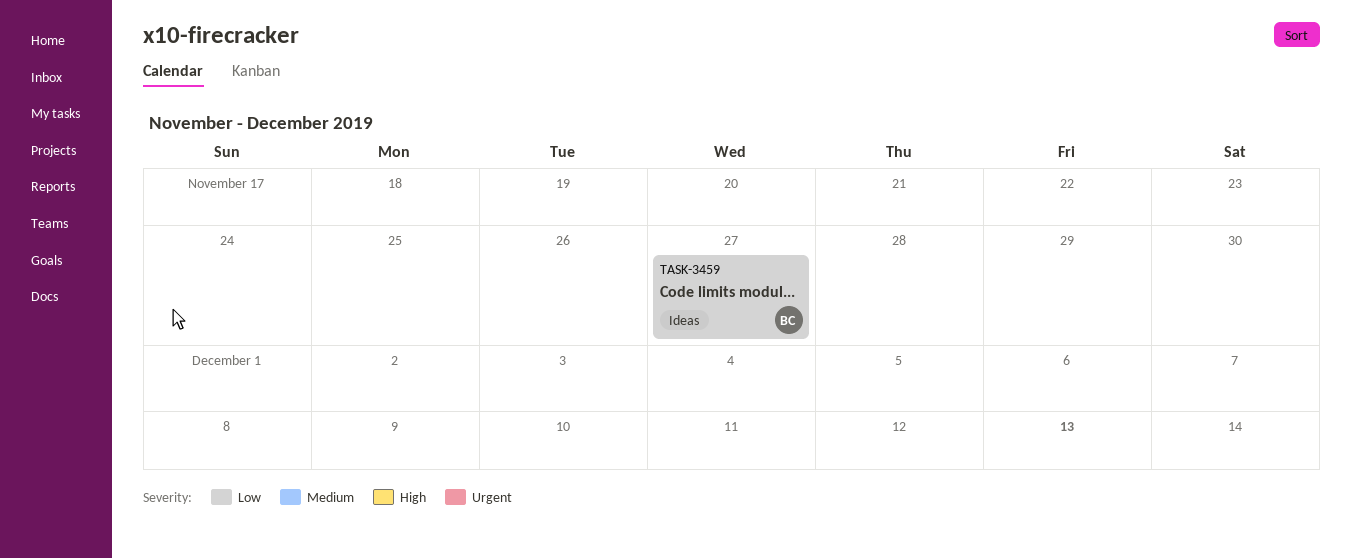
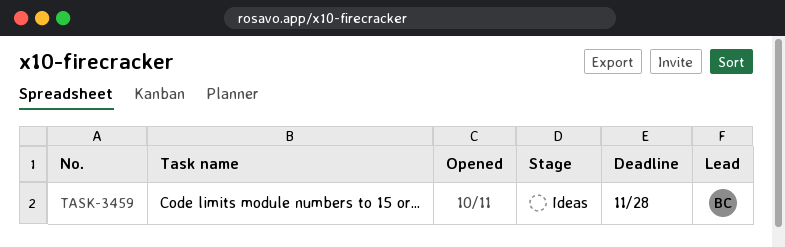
TASK-3459, due: Nov 27 -> Nov 28

